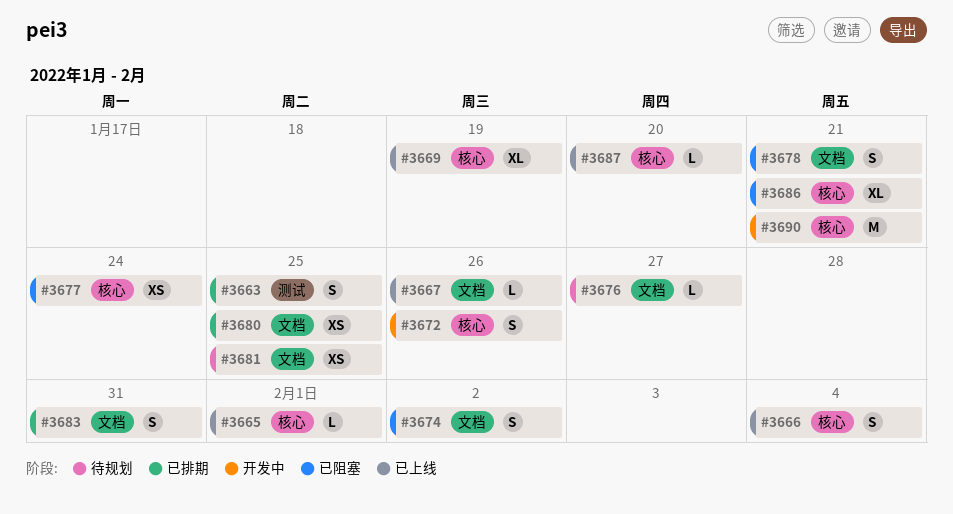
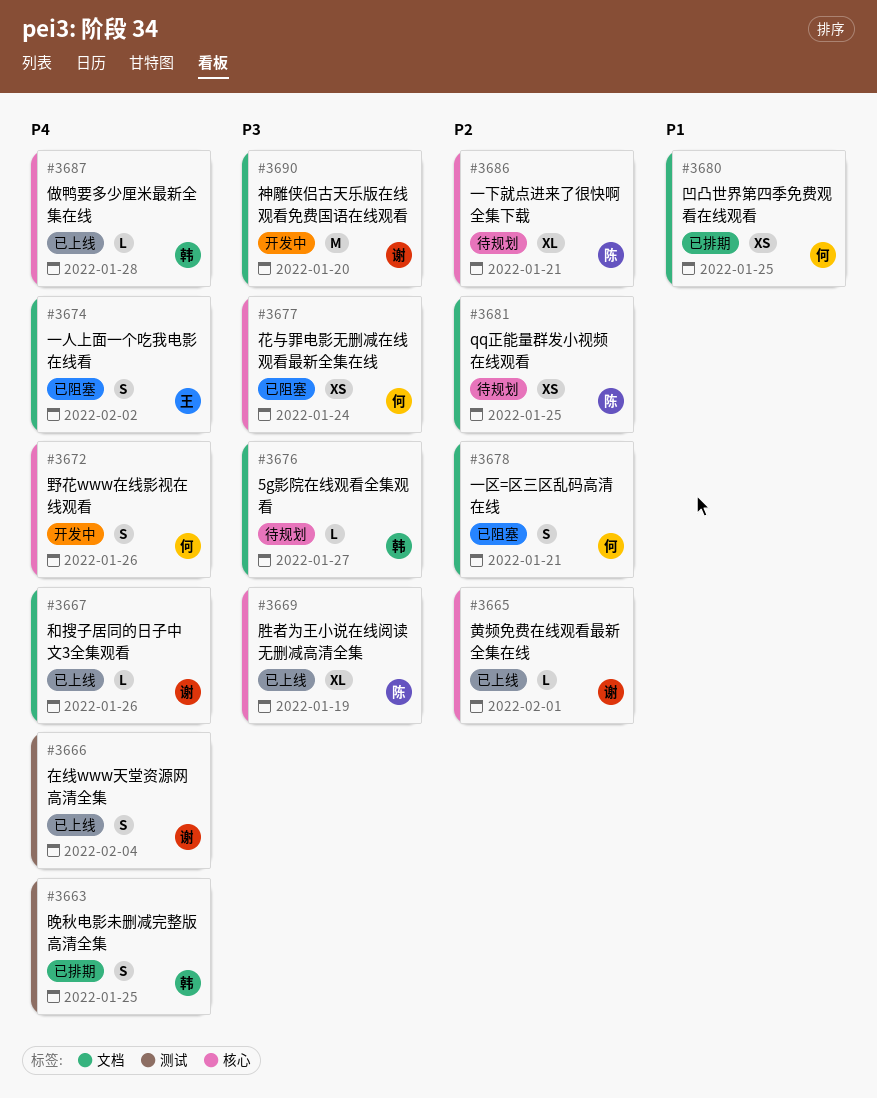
#3666, label: 核心 -> 测试
#3683: present -> none
#3686, status: 已阻塞 -> 待规划
#3687, due: Jan 20 -> Jan 28
#3690, label: 核心 -> 文档
#3690, due: Jan 21 -> Jan 20

